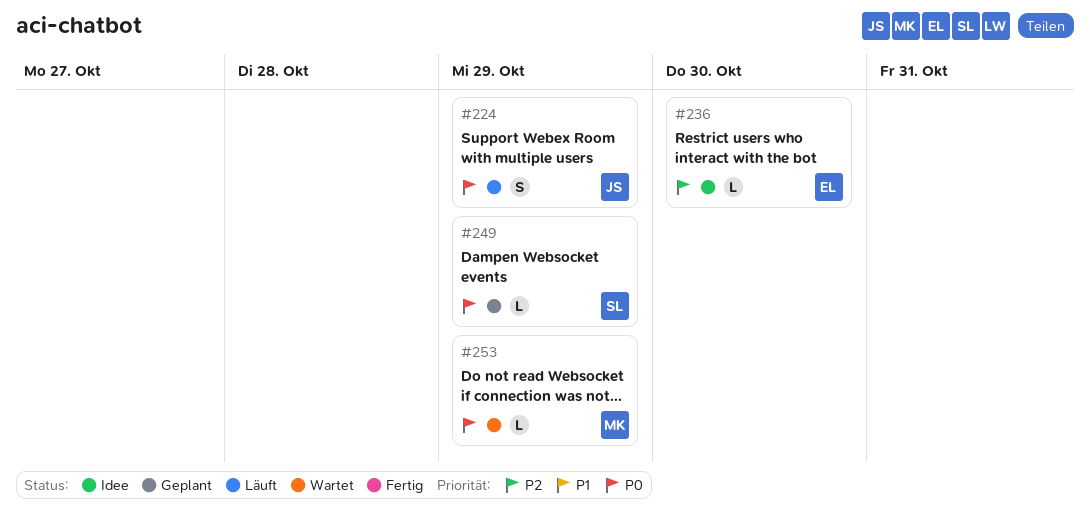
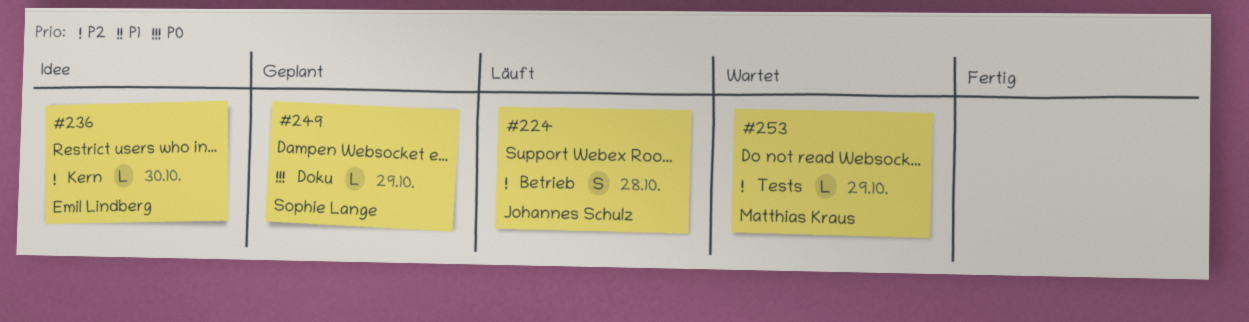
#224, priority: P0 -> P2
#224, due: Oct 29 -> Oct 28
#253, priority: P0 -> P2

